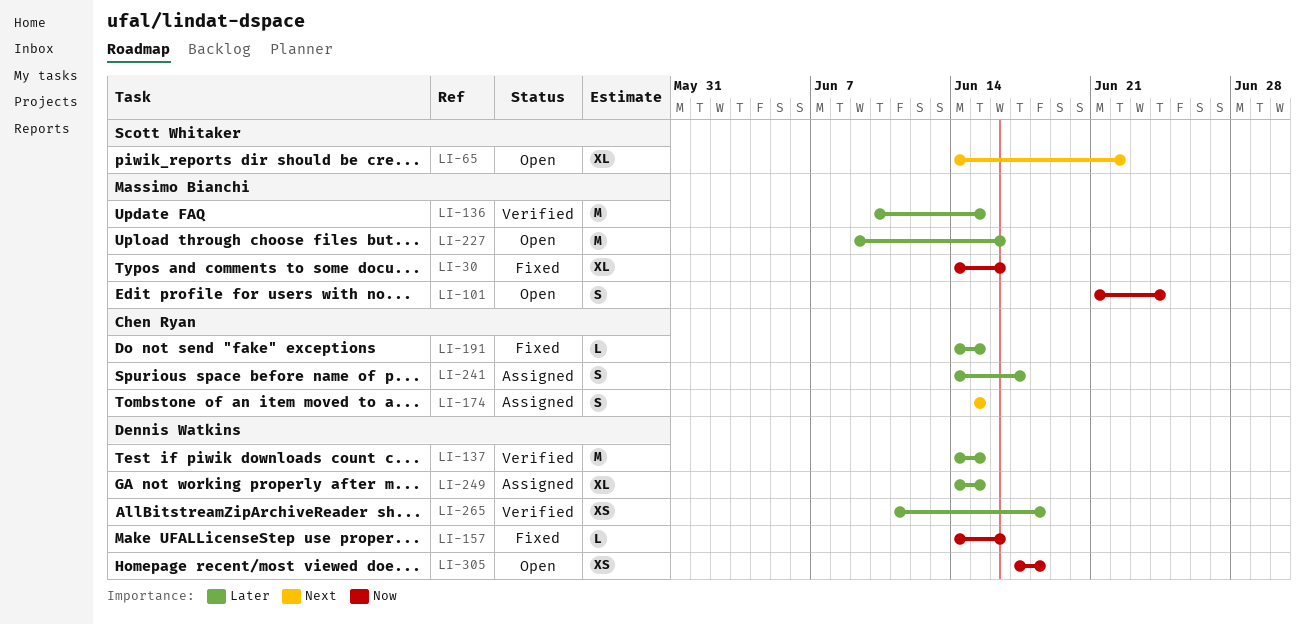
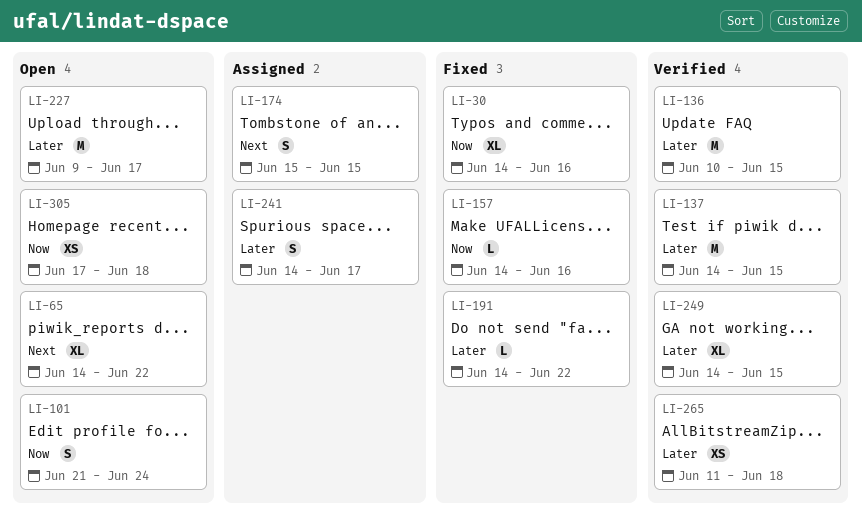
LI-191, due: Jun 15 -> Jun 22
LI-227, due: Jun 16 -> Jun 17
LI-249, status: Assigned -> Verified

